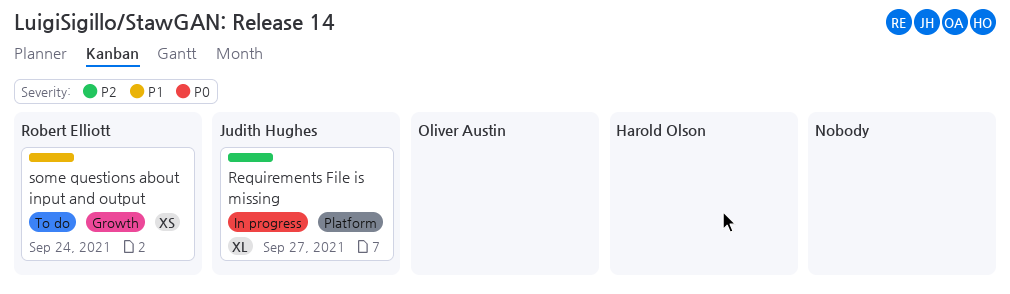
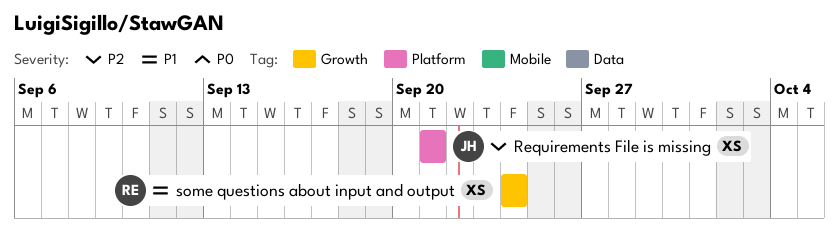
Requirements File is missing, estimate: XL -> XS
Requirements File is missing, due: Sep 27 -> Sep 21

